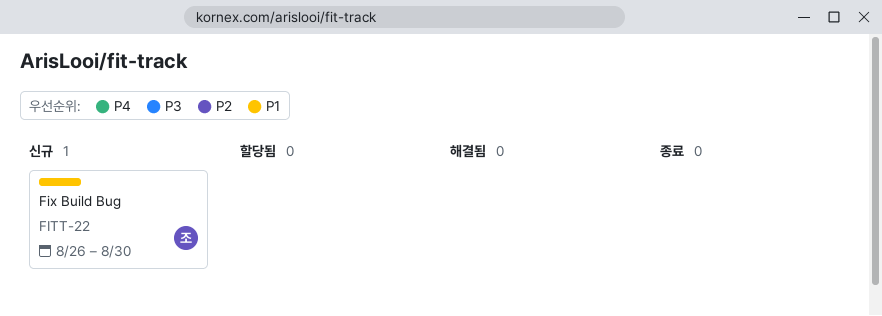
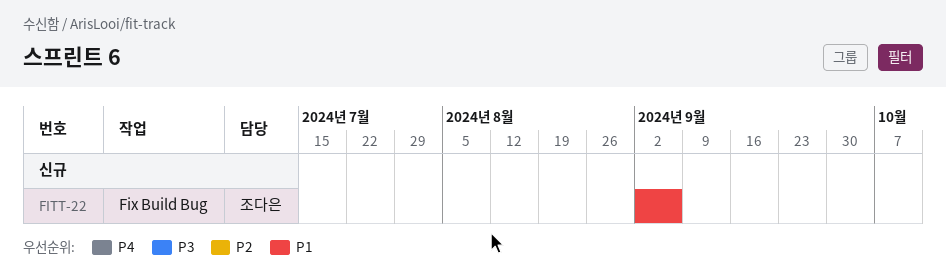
FITT-22, start: Aug 26 -> Sep 2
FITT-22, due: Aug 30 -> Sep 6

